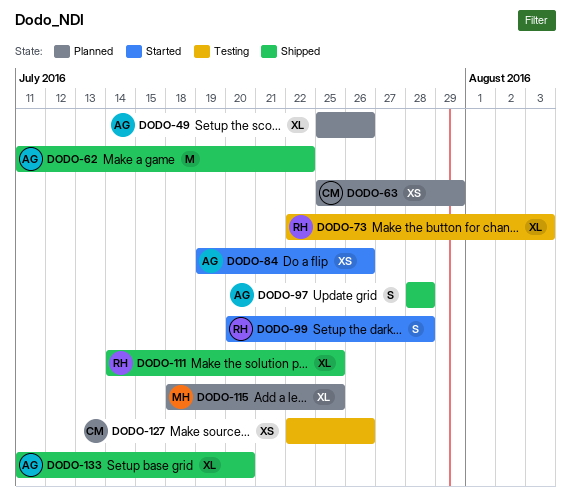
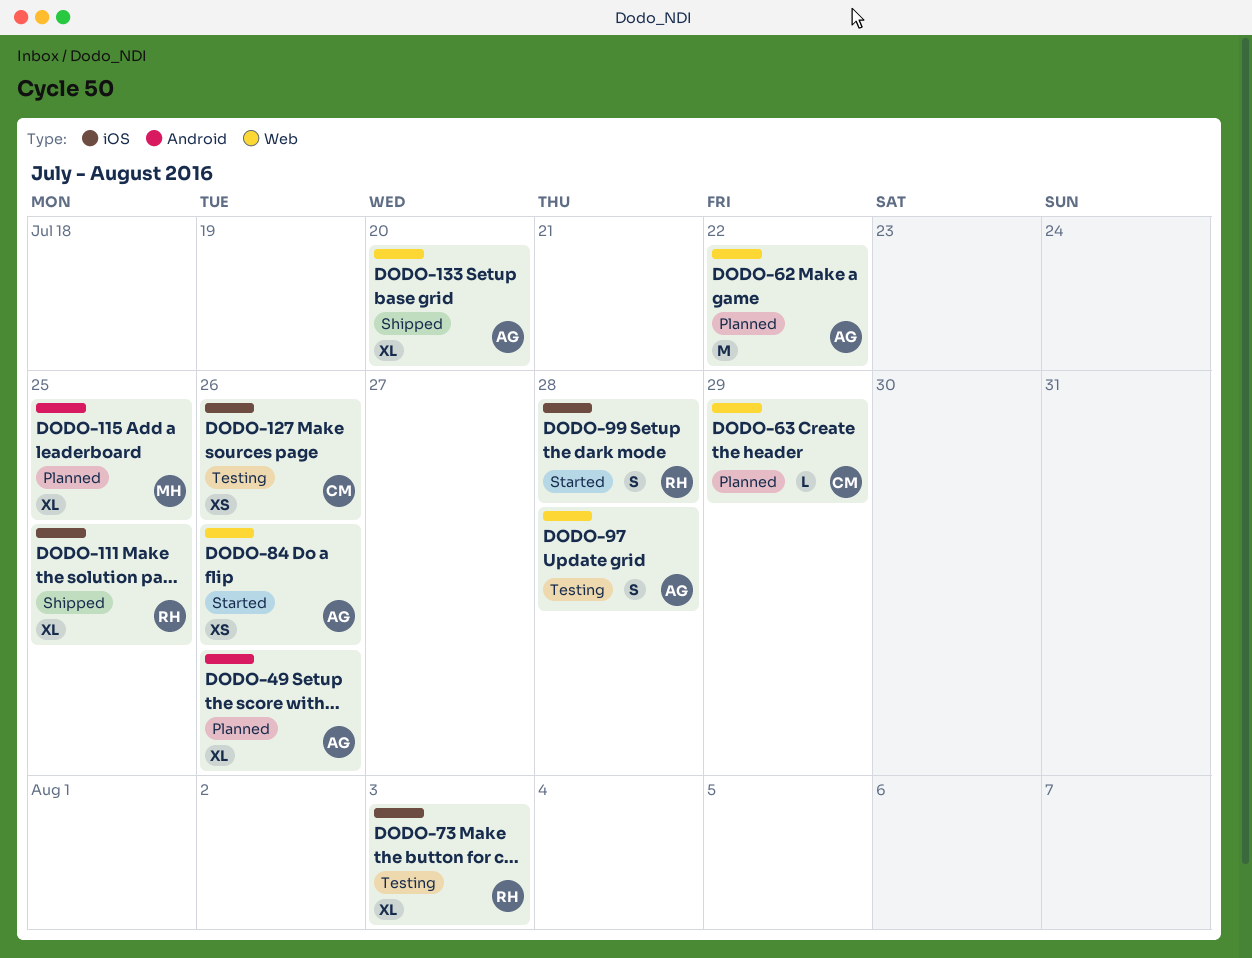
DODO-62, status: Shipped -> Planned
DODO-63, estimate: XS -> L
DODO-97, status: Shipped -> Testing

